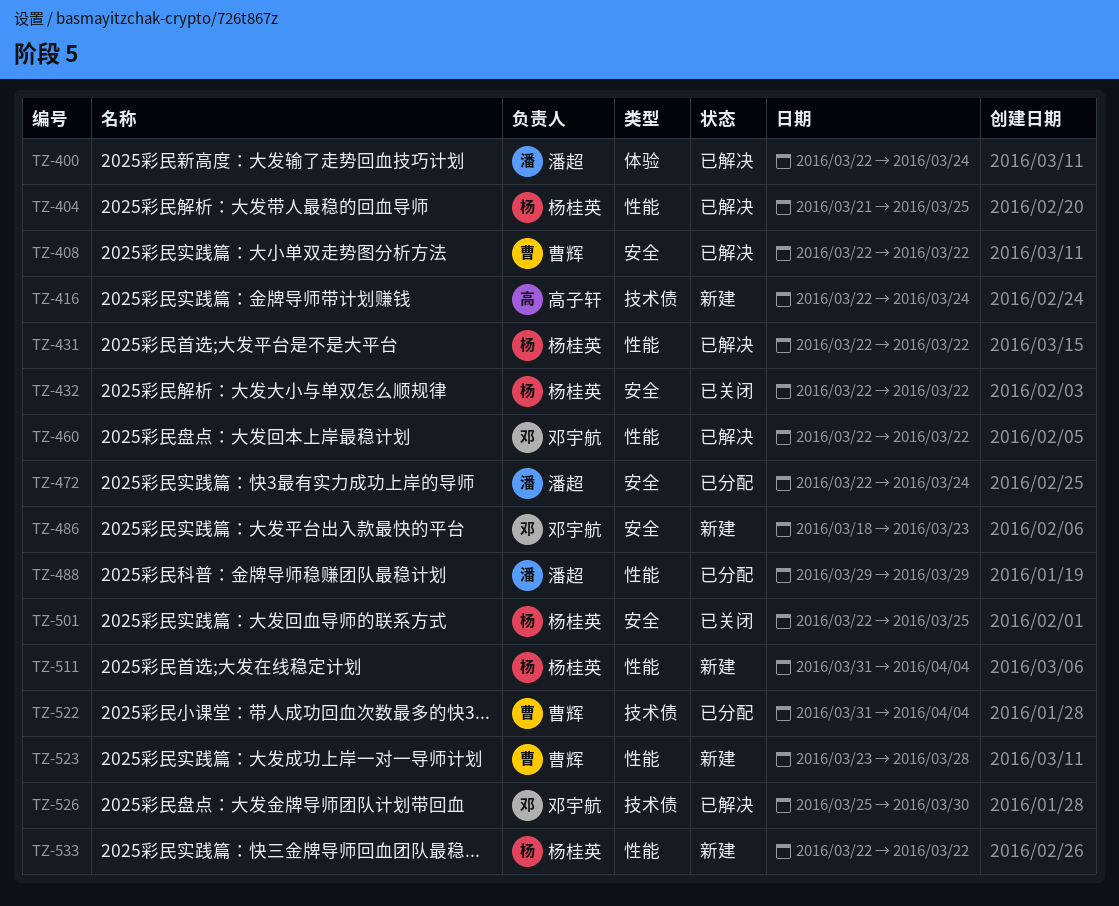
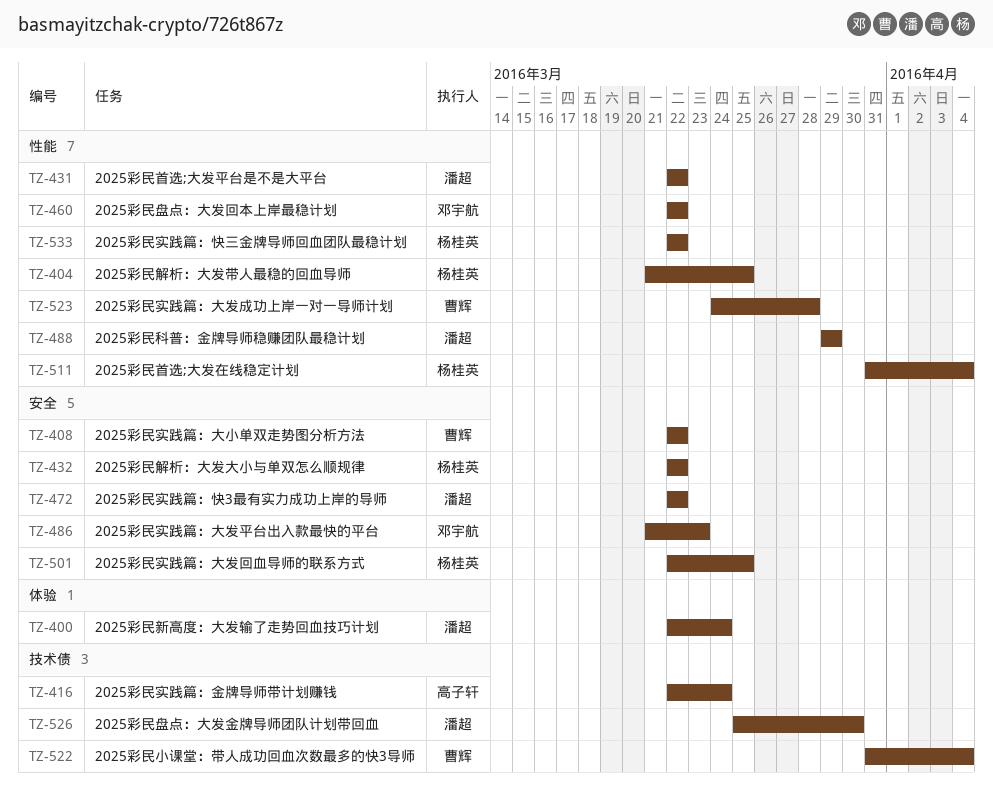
TZ-431, owner: 杨桂英 -> 潘超
TZ-472, due: Mar 24 -> Mar 22
TZ-486, start: Mar 18 -> Mar 21
TZ-523, start: Mar 23 -> Mar 24
TZ-526, owner: 邓宇航 -> 潘超

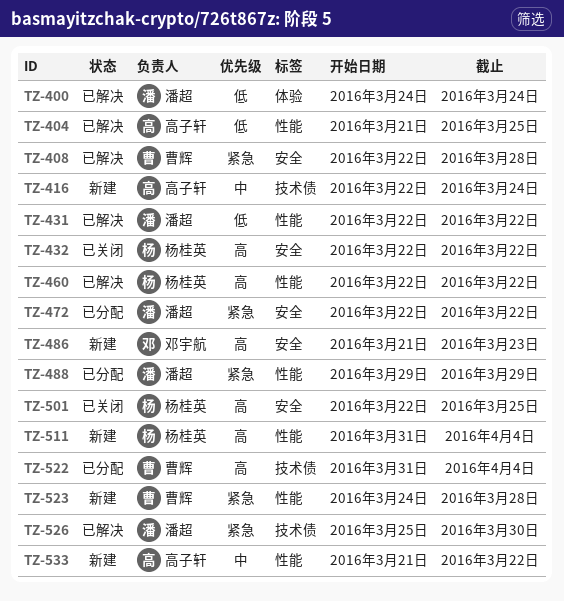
TZ-400, start: Mar 22 -> Mar 24
TZ-404, owner: 杨桂英 -> 高子轩
TZ-408, due: Mar 22 -> Mar 28
TZ-460, owner: 邓宇航 -> 杨桂英
TZ-533, owner: 杨桂英 -> 高子轩
TZ-533, start: Mar 22 -> Mar 21

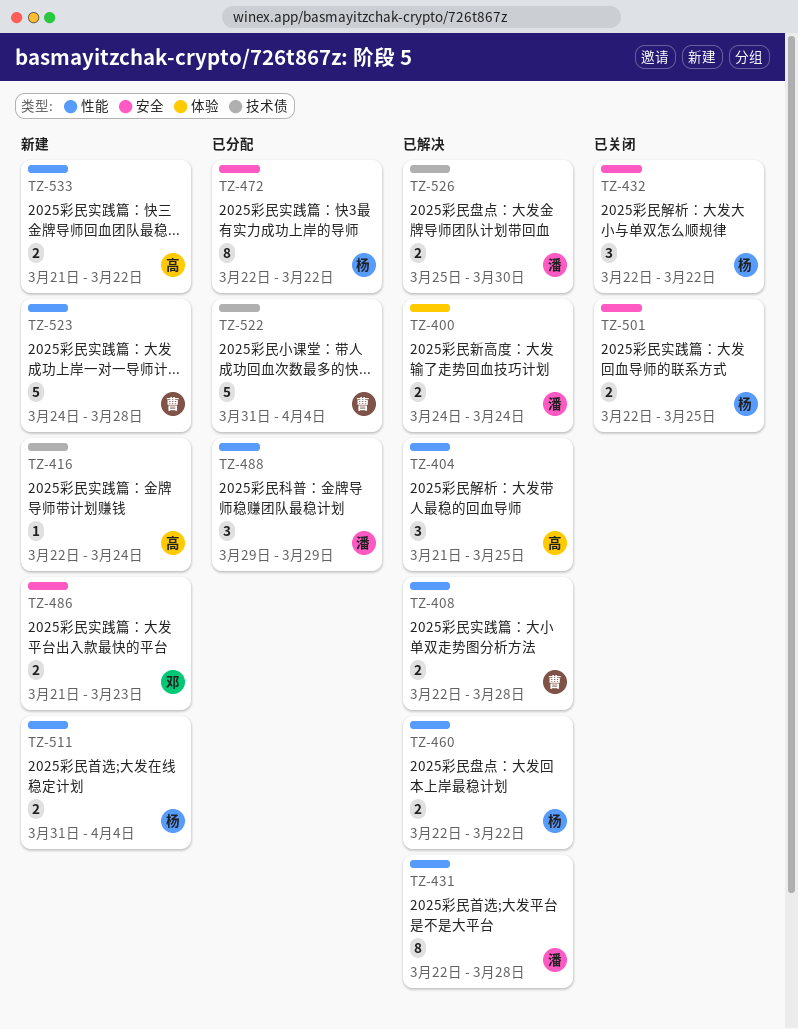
TZ-408, label: 安全 -> 性能
TZ-431, due: Mar 22 -> Mar 28
TZ-472, owner: 潘超 -> 杨桂英

